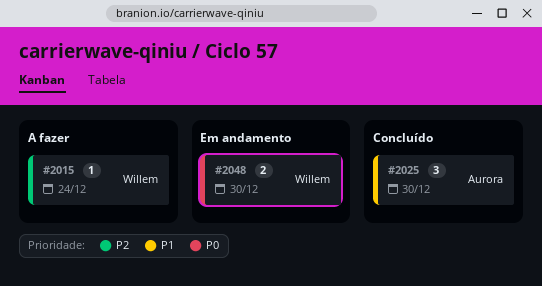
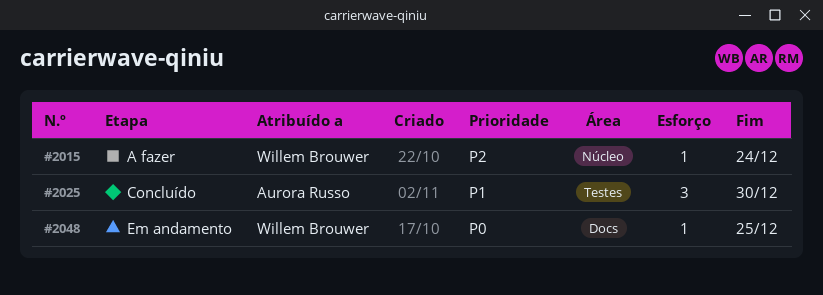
#2048, estimate: 2 -> 1
#2048, due: Dec 30 -> Dec 25

